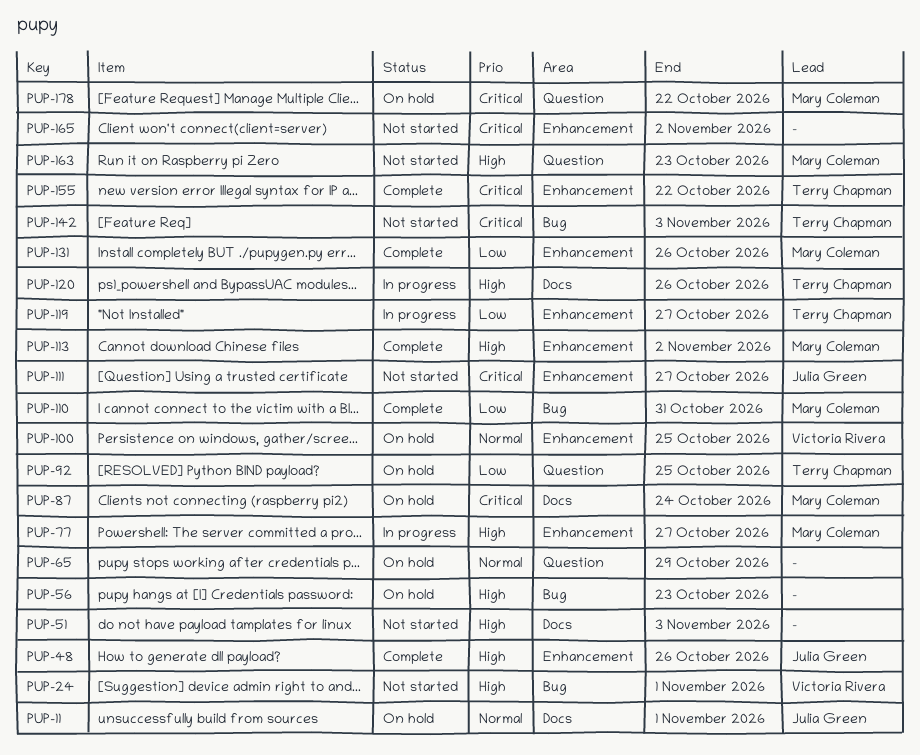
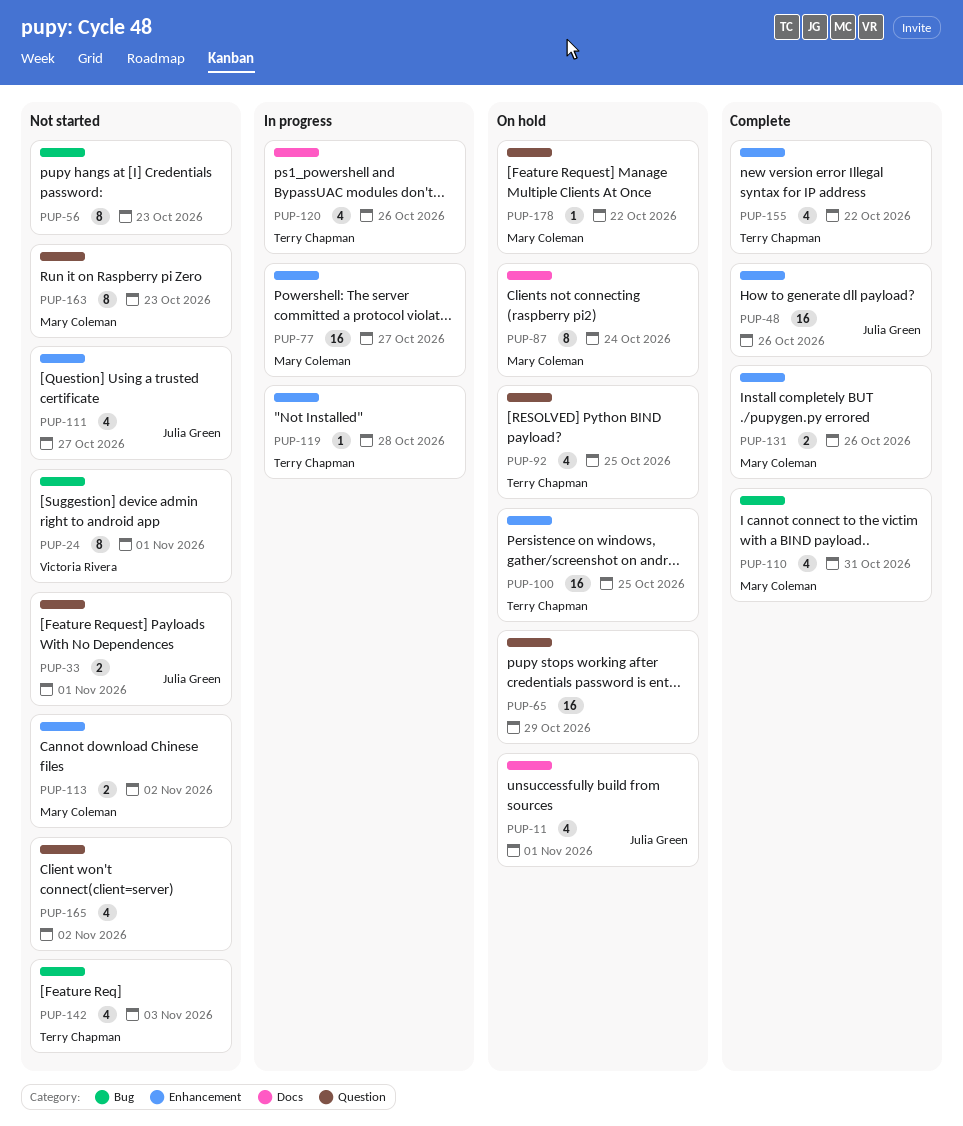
PUP-33: none -> present
PUP-51: present -> none
PUP-56, status: On hold -> Not started
PUP-100, owner: Victoria Rivera -> Terry Chapman
PUP-113, status: Complete -> Not started
PUP-119, due: Oct 27 -> Oct 28
PUP-165, label: Enhancement -> Question

